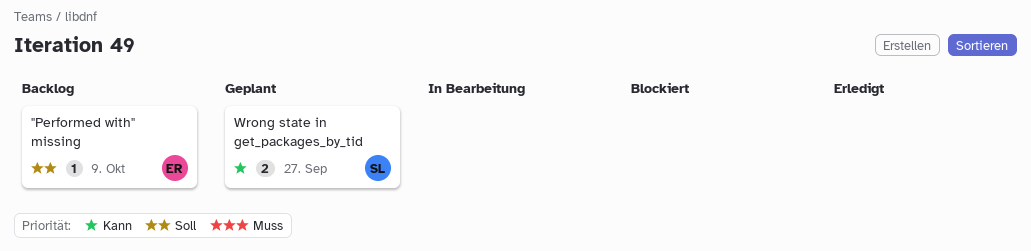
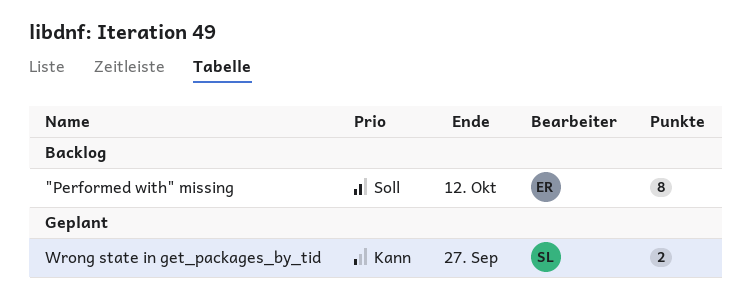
"Performed with" missing, estimate: 1 -> 8
"Performed with" missing, due: Oct 9 -> Oct 12

